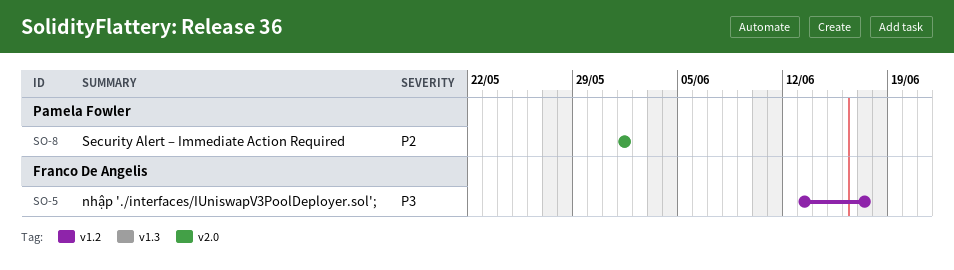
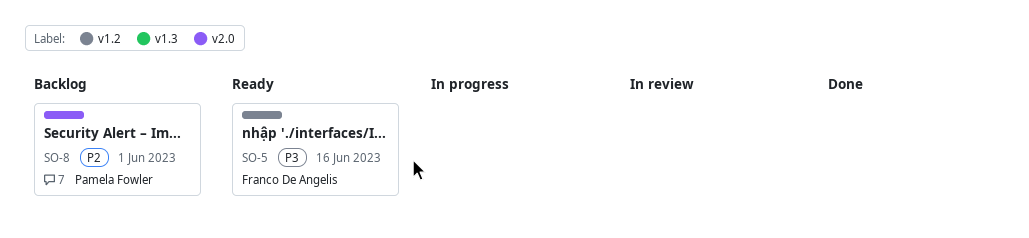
SO-5, due: Jun 17 -> Jun 16

